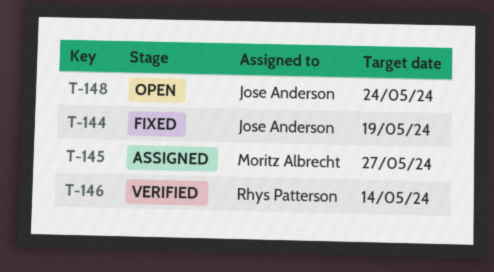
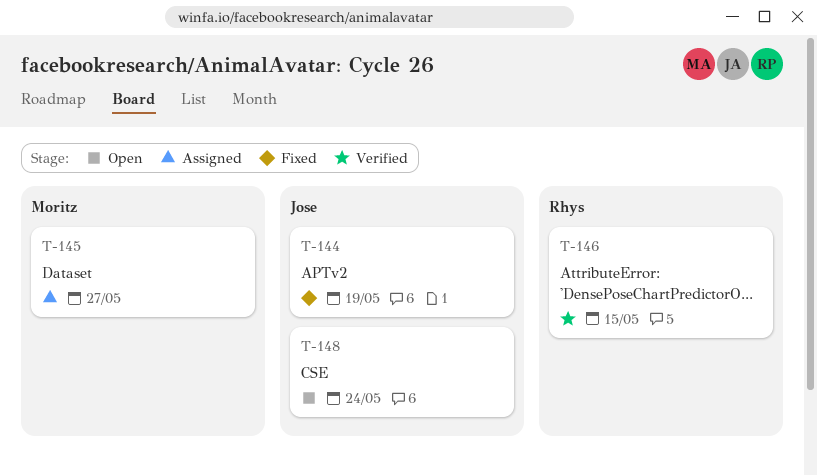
T-146, due: May 14 -> May 15

